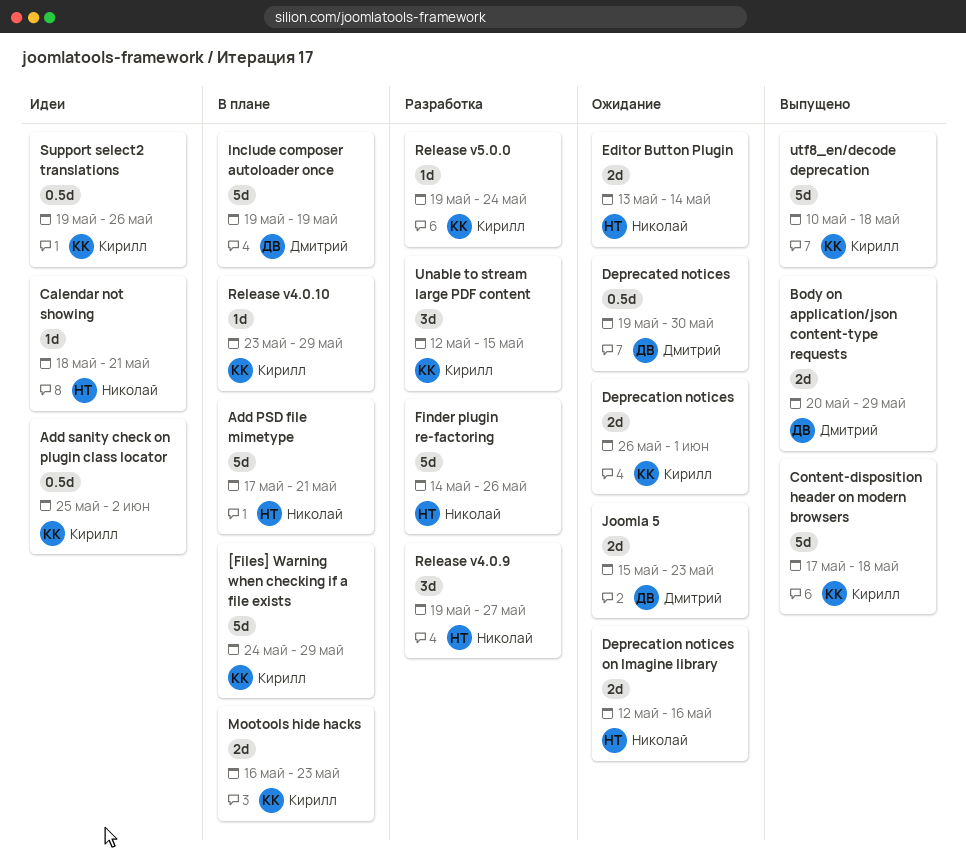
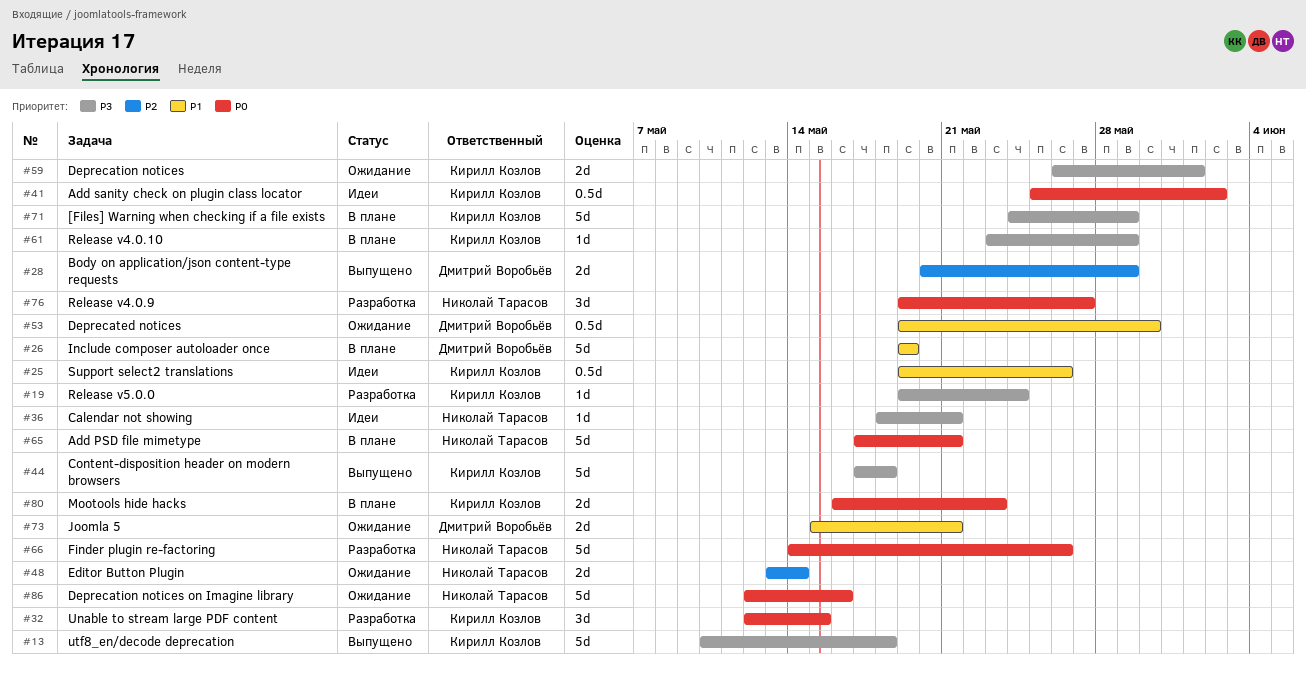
Deprecation notices on Imagine library, estimate: 2d -> 5d
Joomla 5, due: May 23 -> May 21

